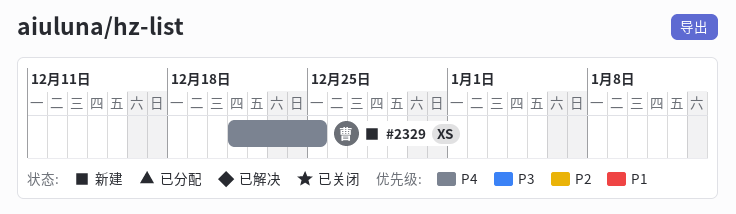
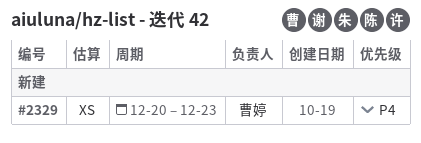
#2329, start: Dec 21 -> Dec 20
#2329, due: Dec 25 -> Dec 23

